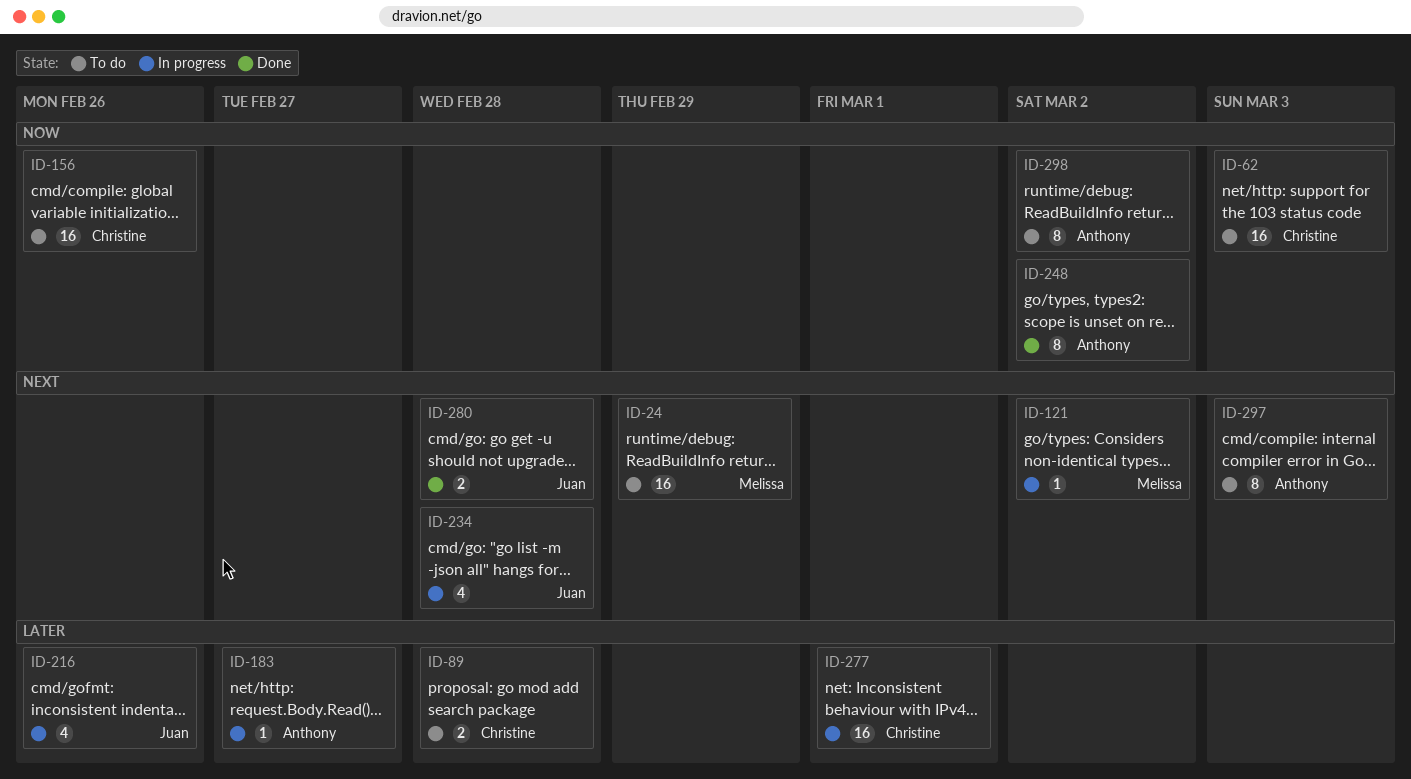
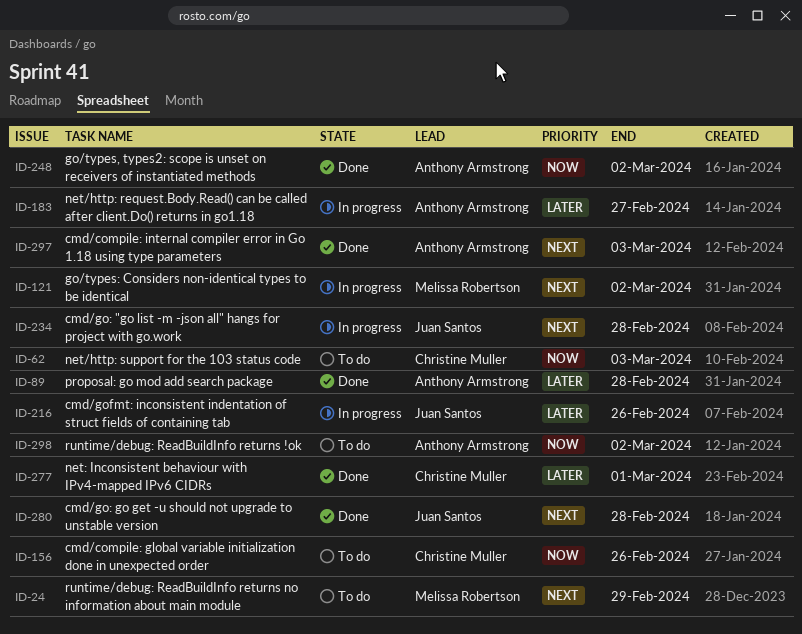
ID-89, status: To do -> Done
ID-89, owner: Christine Muller -> Anthony Armstrong
ID-277, status: In progress -> Done
ID-297, status: To do -> Done

